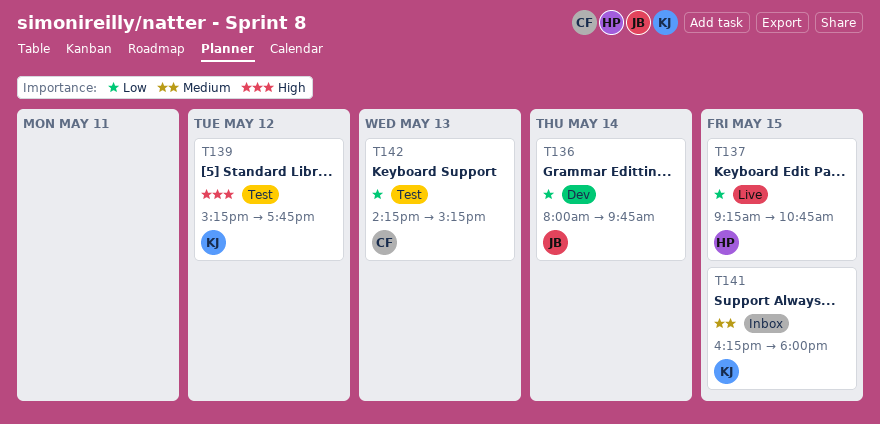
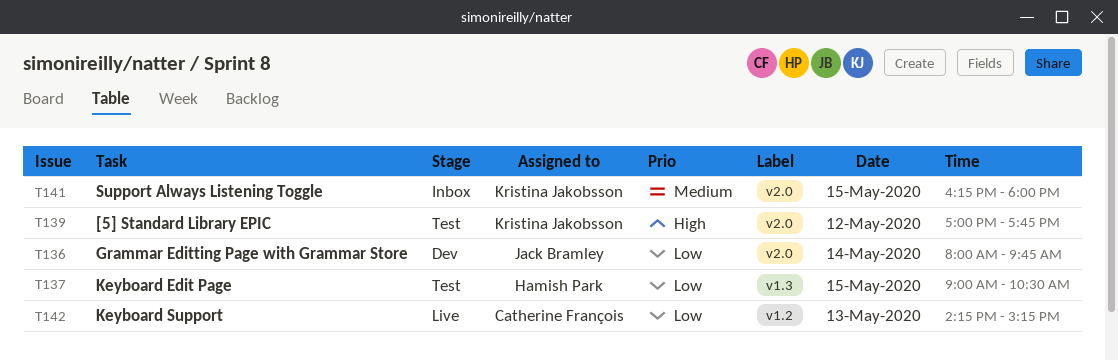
T137, status: Live -> Test
T137, begins: 09:15 -> 09:00
T137, ends: 10:45 -> 10:30
T139, begins: 15:15 -> 17:00
T142, status: Test -> Live

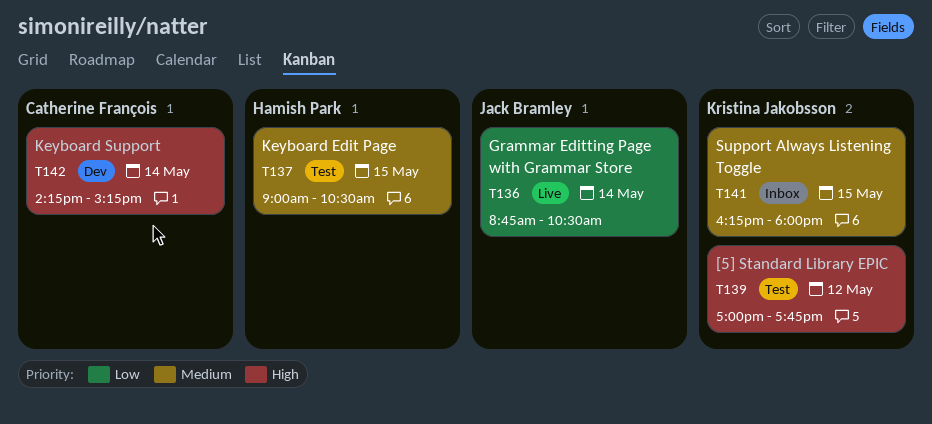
T136, status: Dev -> Live
T136, begins: 08:00 -> 08:45
T136, ends: 09:45 -> 10:30
T137, priority: Low -> Medium
T142, status: Live -> Dev
T142, priority: Low -> High
T142, day: May 13 -> May 14

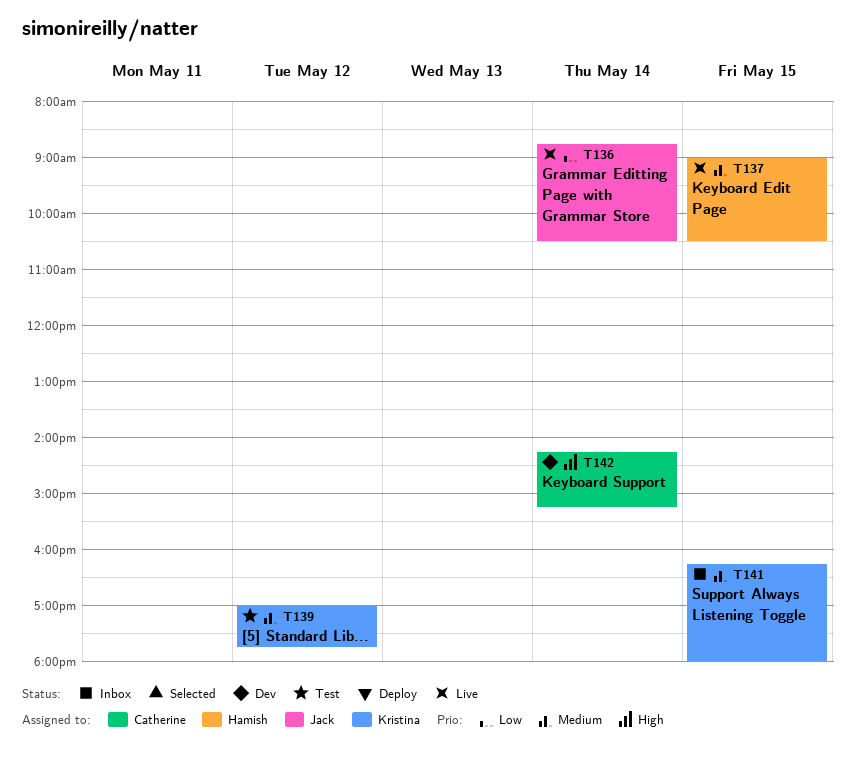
T137, status: Test -> Live
T139, priority: High -> Medium

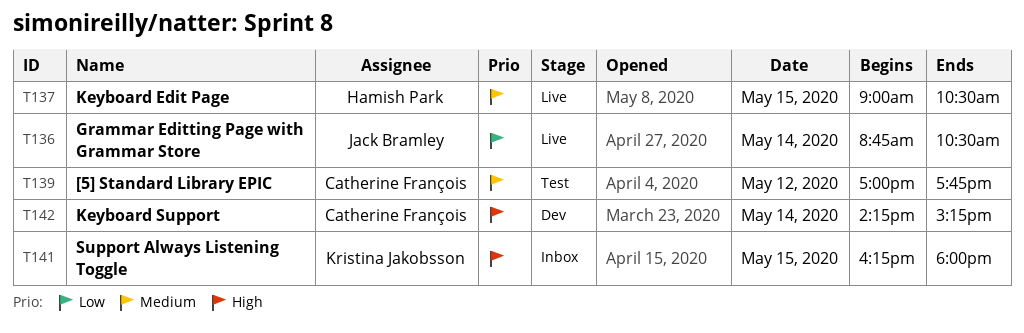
T139, owner: Kristina Jakobsson -> Catherine François
T141, priority: Medium -> High

